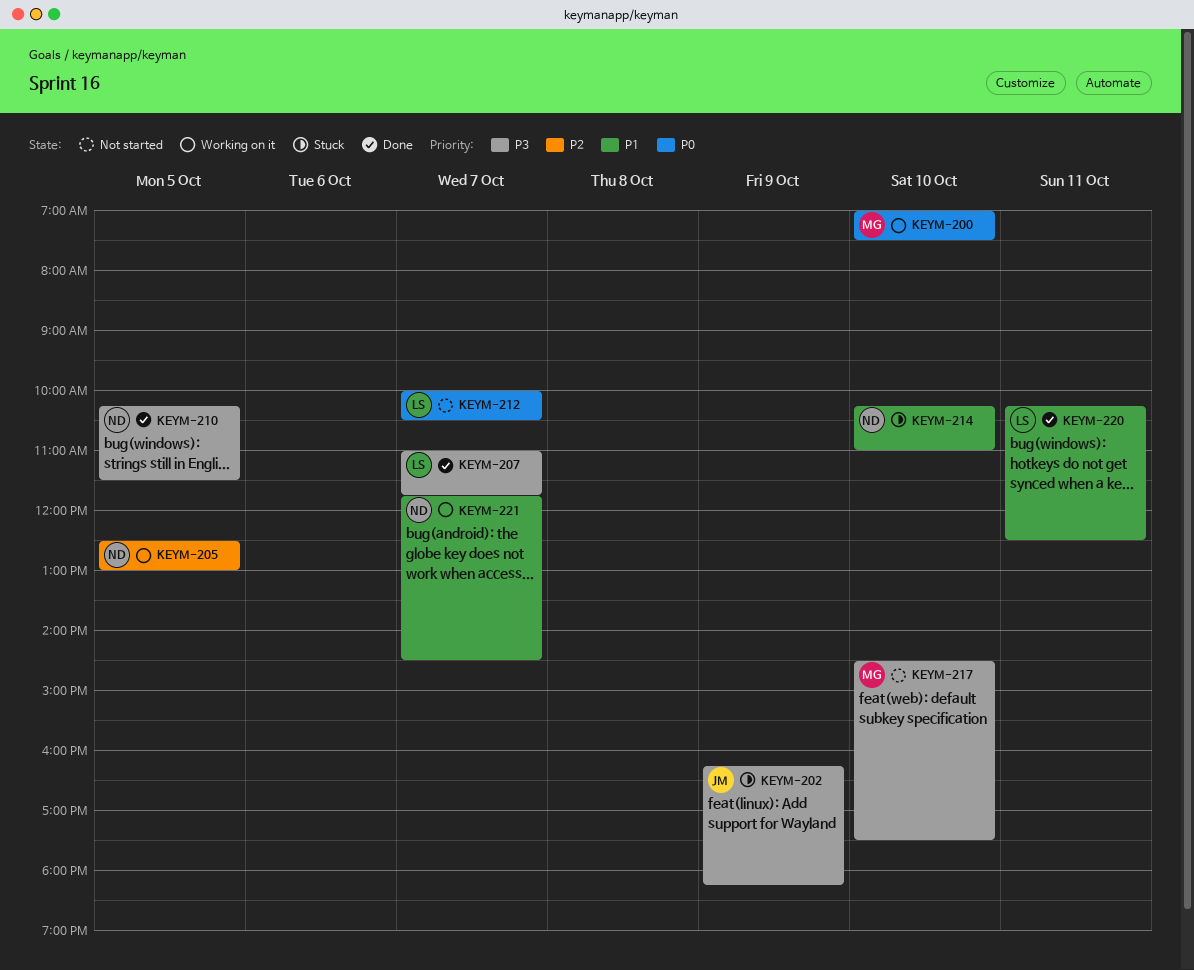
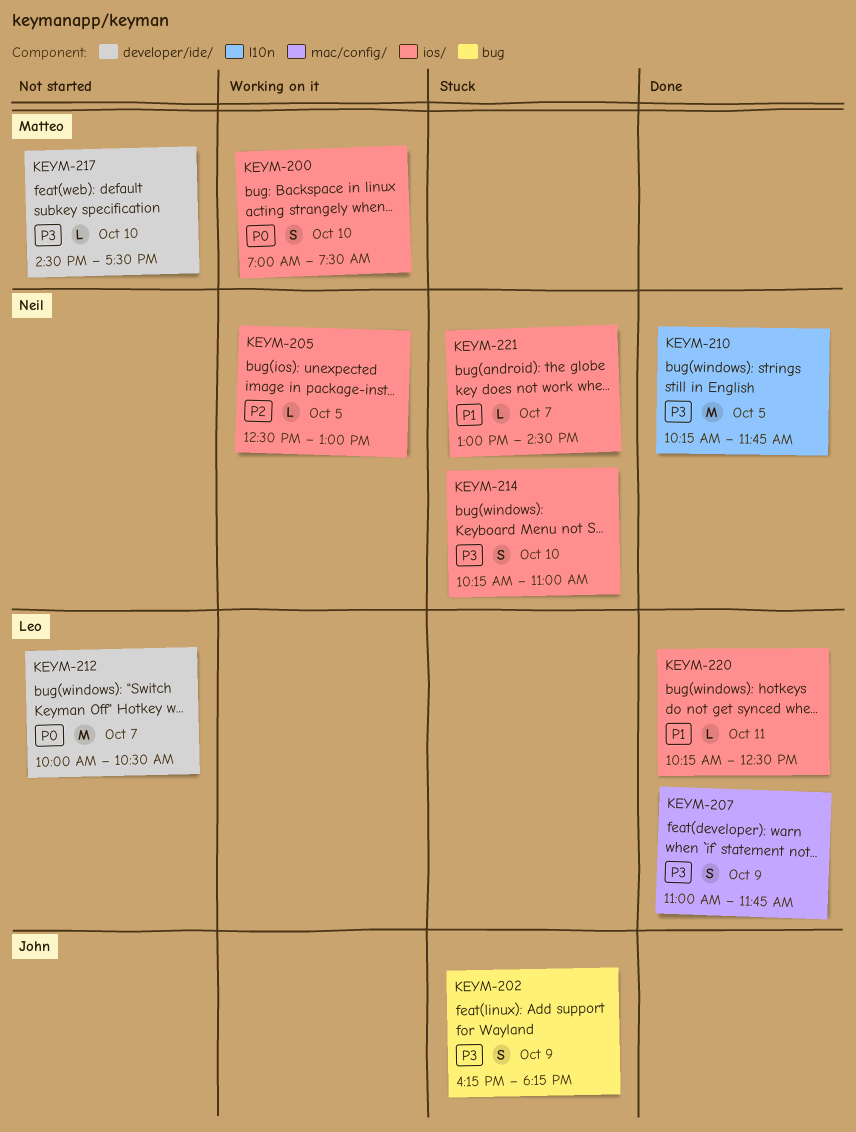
KEYM-207, day: Oct 7 -> Oct 9
KEYM-210, ends: 11:30 -> 11:45
KEYM-214, priority: P1 -> P3
KEYM-221, status: Working on it -> Stuck
KEYM-221, begins: 11:45 -> 13:00

